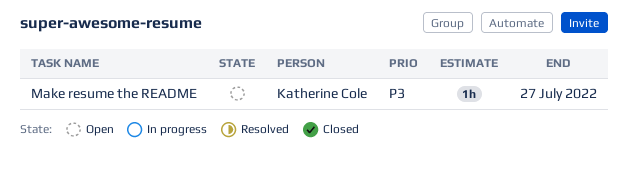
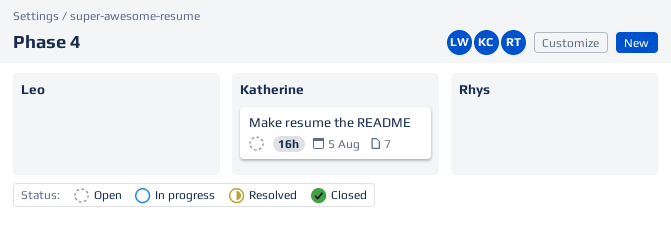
Make resume the README, estimate: 1h -> 16h
Make resume the README, due: Jul 27 -> Aug 5

